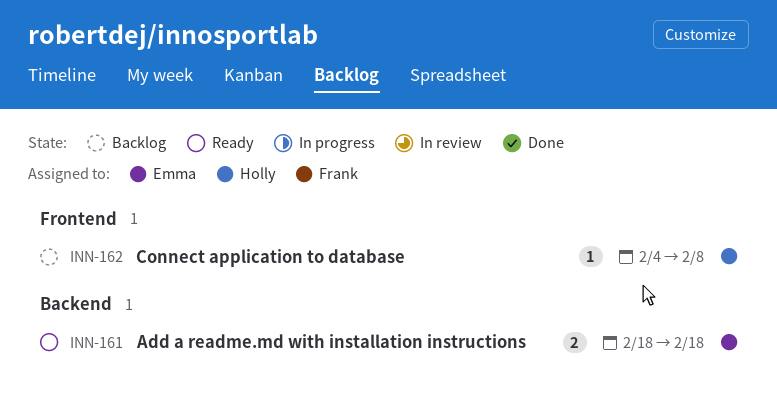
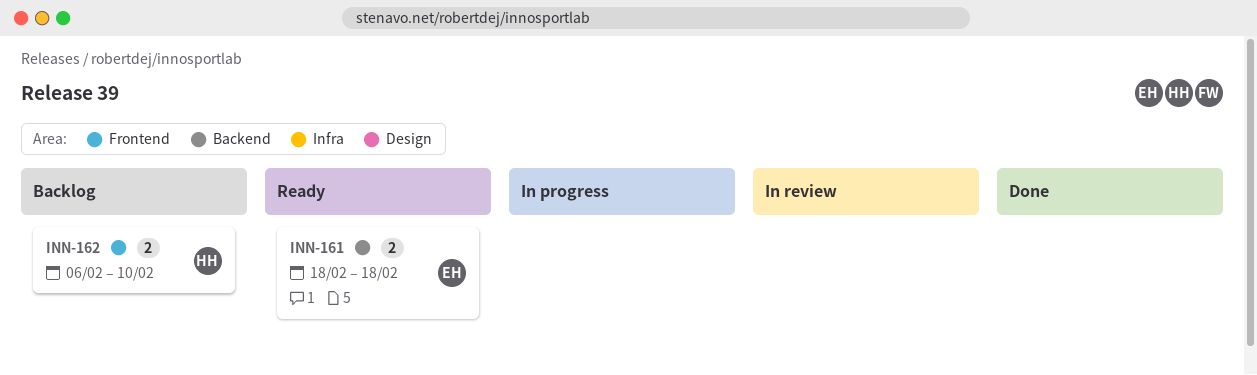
INN-162, estimate: 1 -> 2
INN-162, start: Feb 4 -> Feb 6
INN-162, due: Feb 8 -> Feb 10

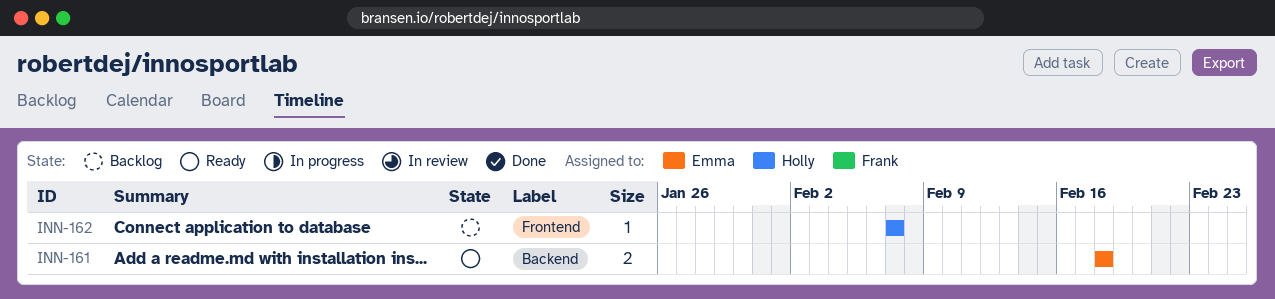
INN-162, estimate: 2 -> 1
INN-162, start: Feb 6 -> Feb 7
INN-162, due: Feb 10 -> Feb 7

